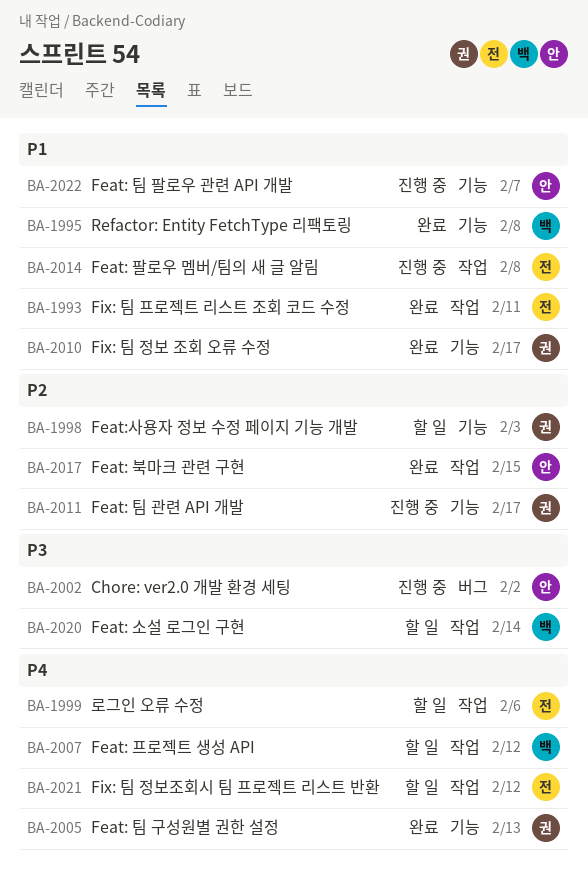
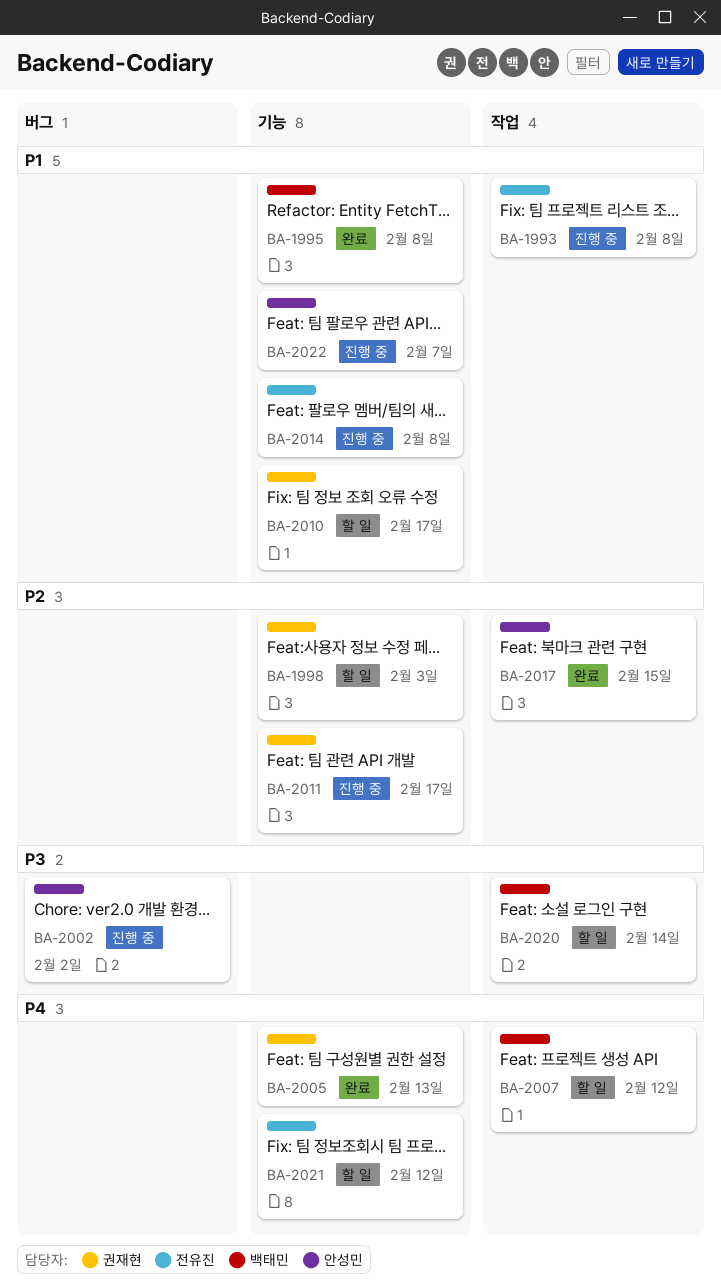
BA-1993, status: 완료 -> 진행 중
BA-1993, due: Feb 11 -> Feb 8
BA-1999: present -> none
BA-2010, status: 완료 -> 할 일
BA-2014, label: 작업 -> 기능
BA-2021, label: 작업 -> 기능

